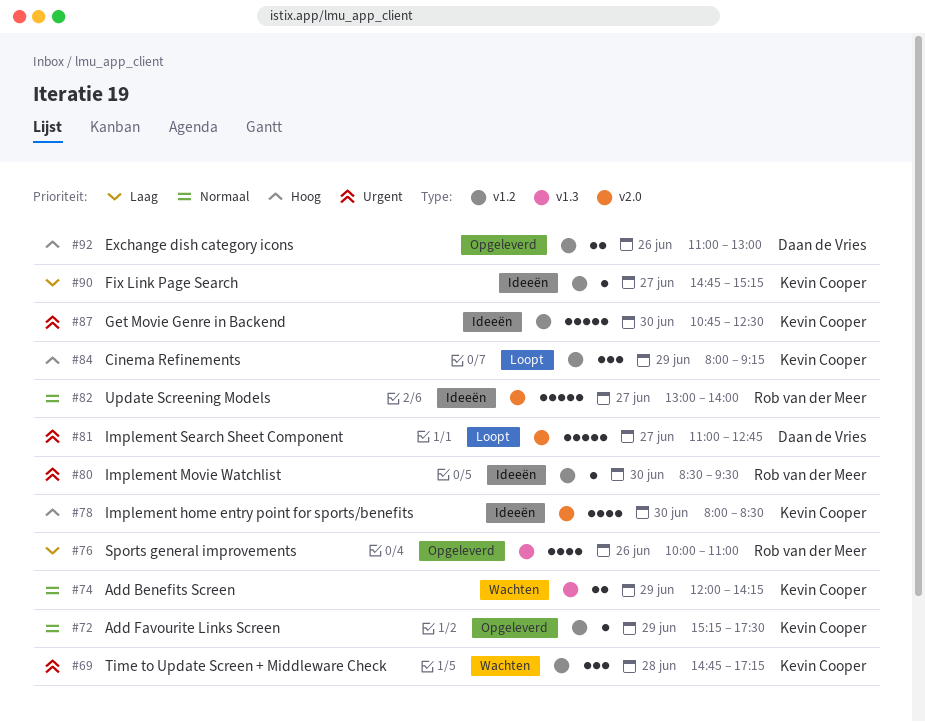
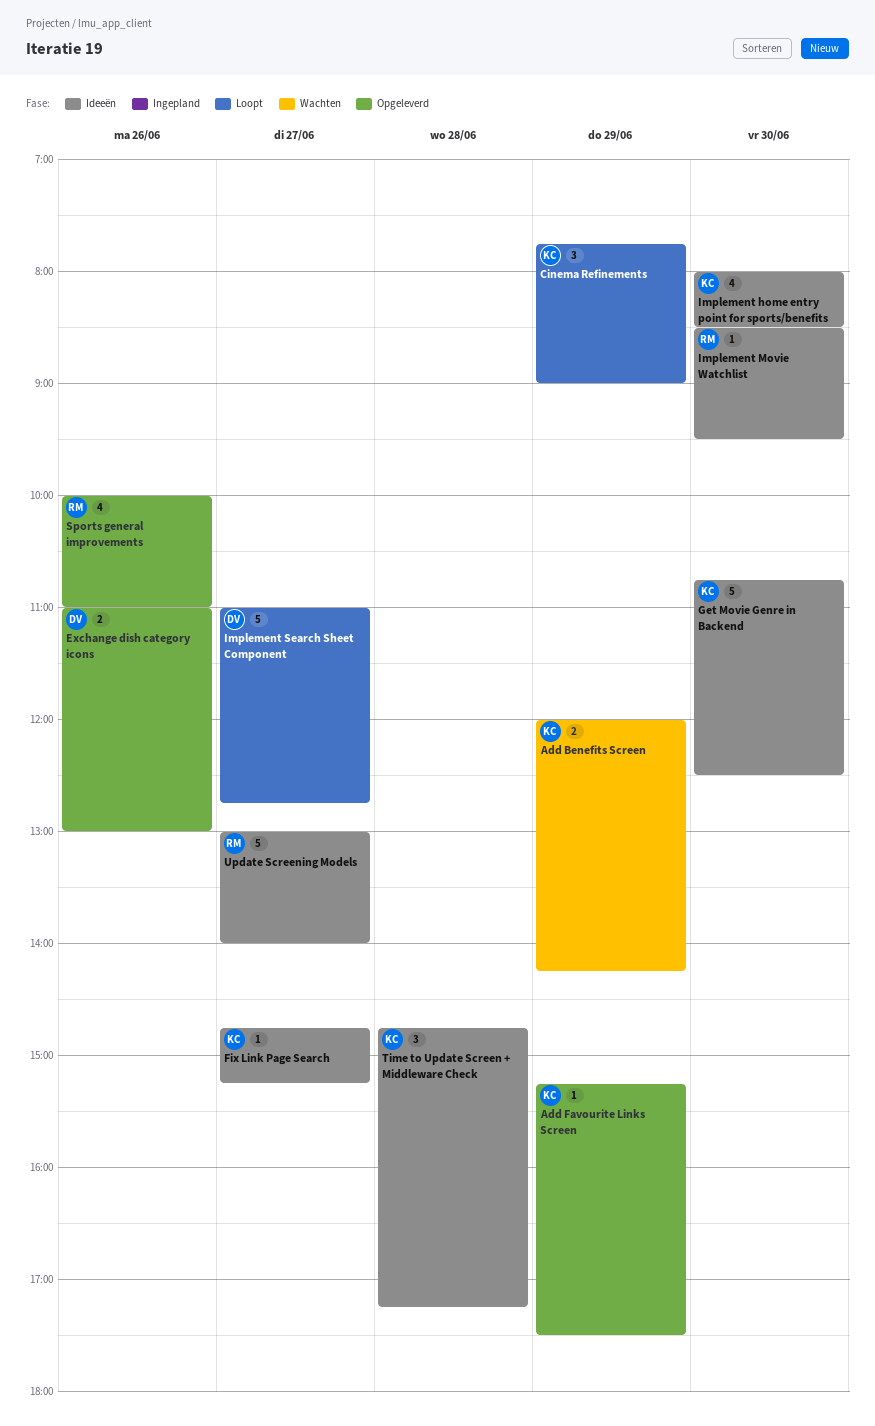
Cinema Refinements, begins: 08:00 -> 07:45
Cinema Refinements, ends: 09:15 -> 09:00
Time to Update Screen + Middleware Check, status: Wachten -> Ideeën

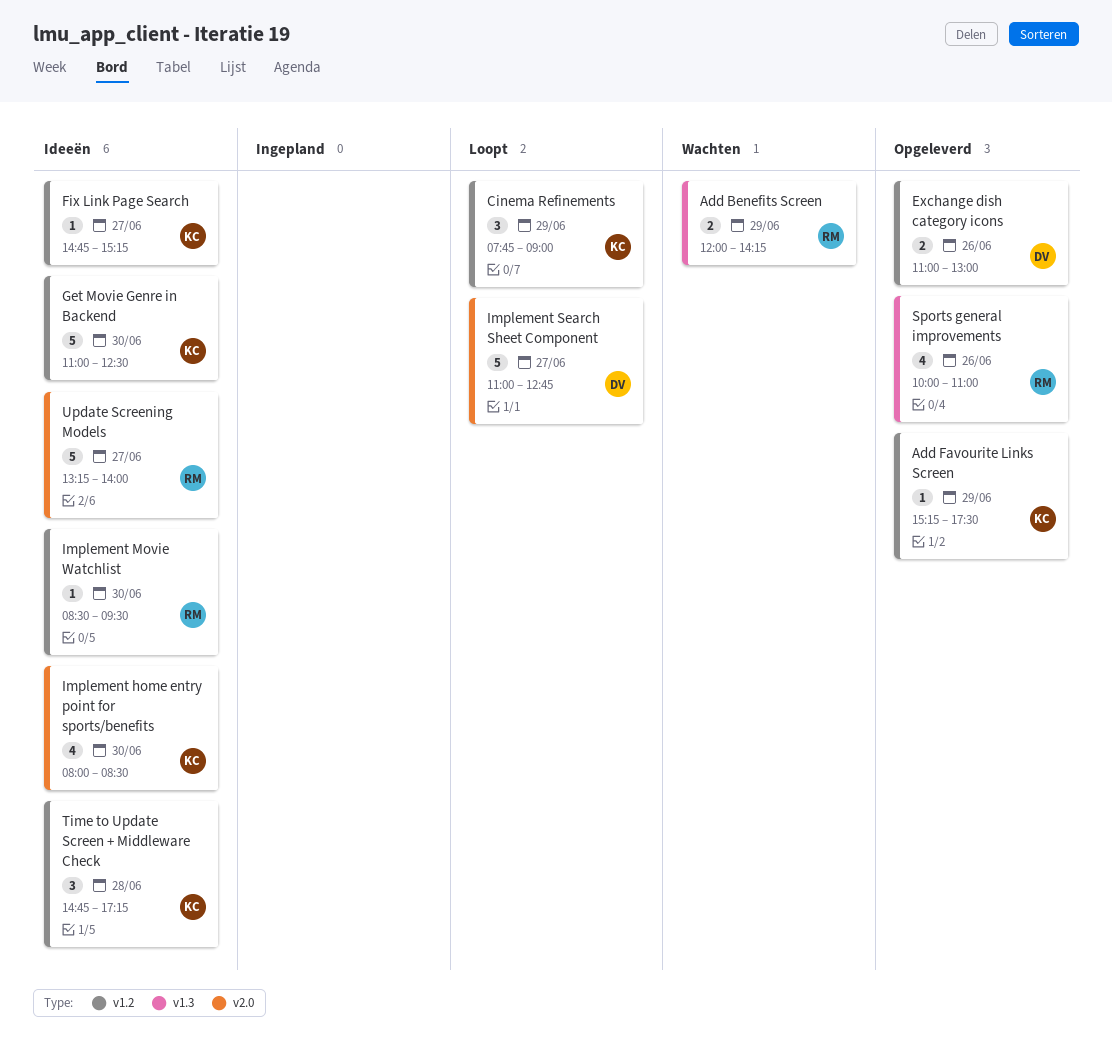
Add Benefits Screen, owner: KC -> RM
Get Movie Genre in Backend, begins: 10:45 -> 11:00
Update Screening Models, begins: 13:00 -> 13:15

